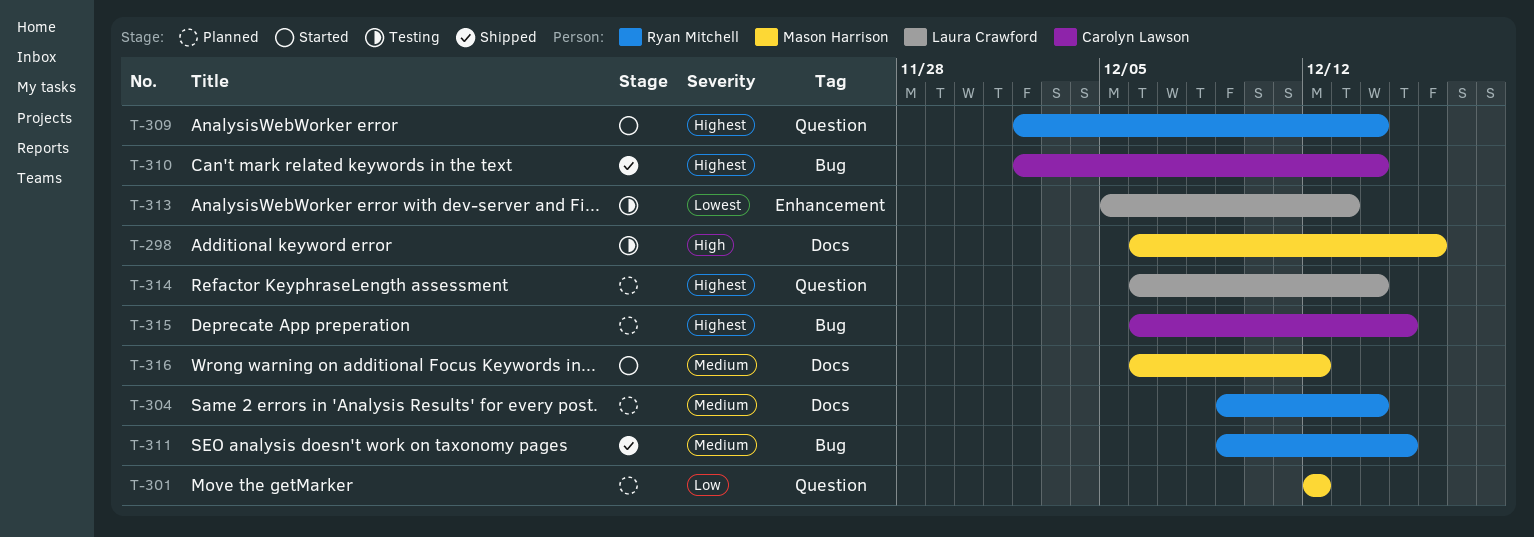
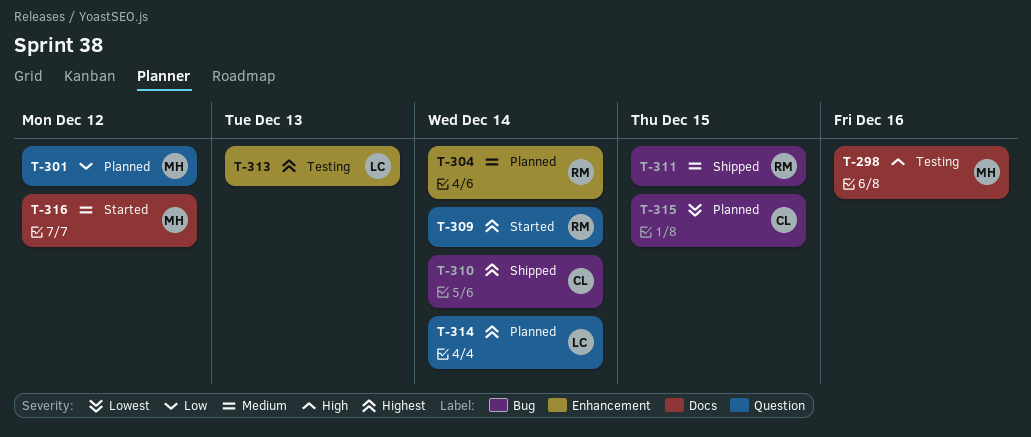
T-304, label: Docs -> Enhancement
T-313, priority: Lowest -> Highest
T-315, priority: Highest -> Lowest

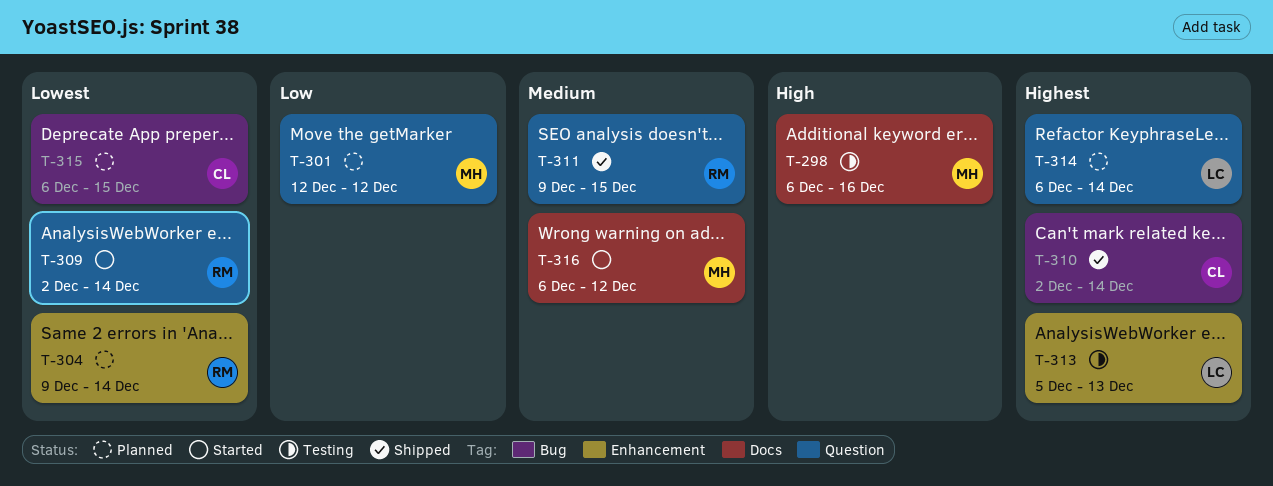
T-304, priority: Medium -> Lowest
T-309, priority: Highest -> Lowest
T-311, label: Bug -> Question

